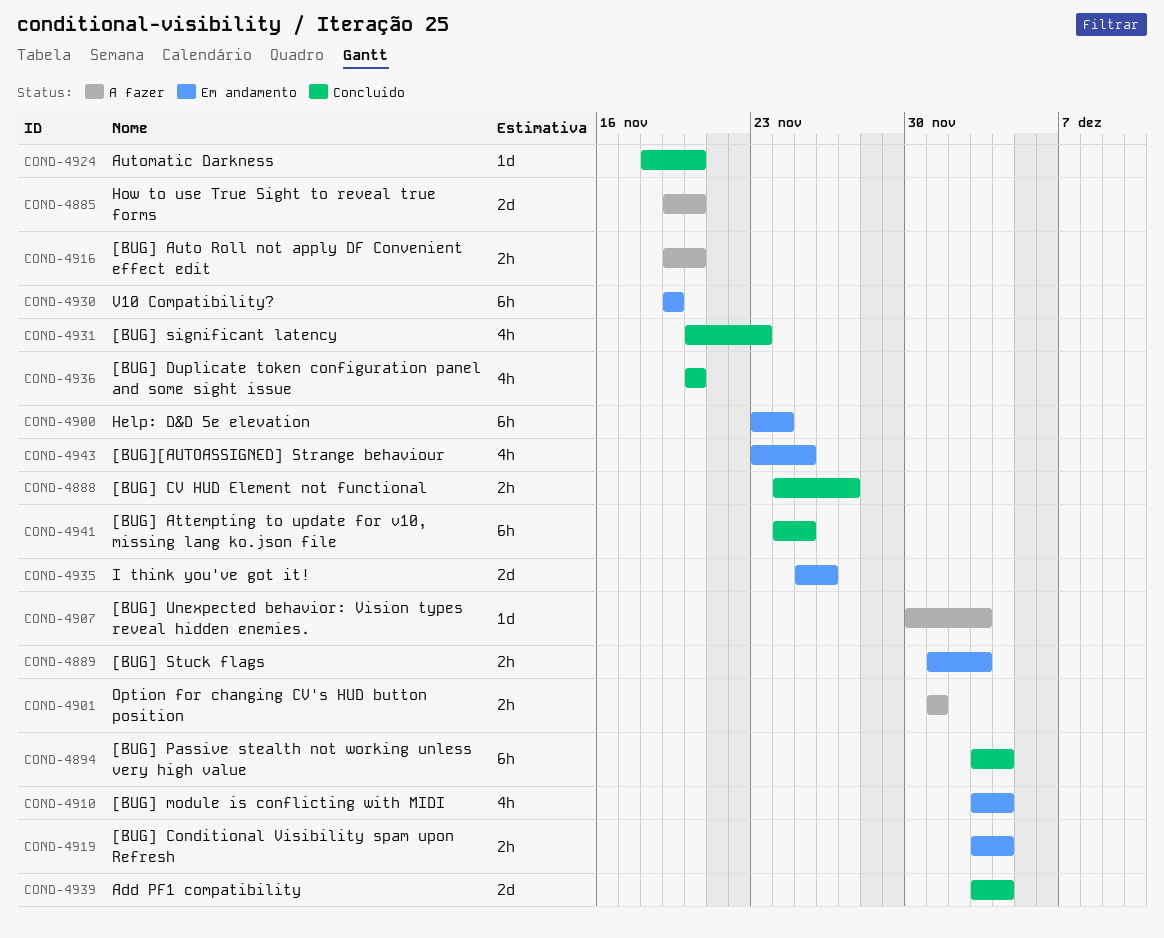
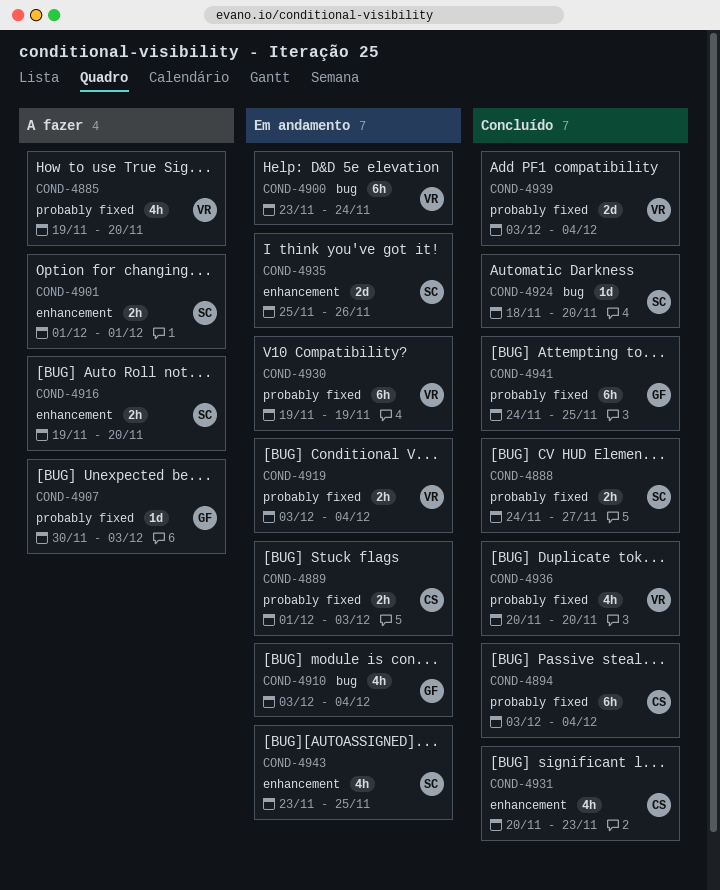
COND-4885, estimate: 2d -> 4h

